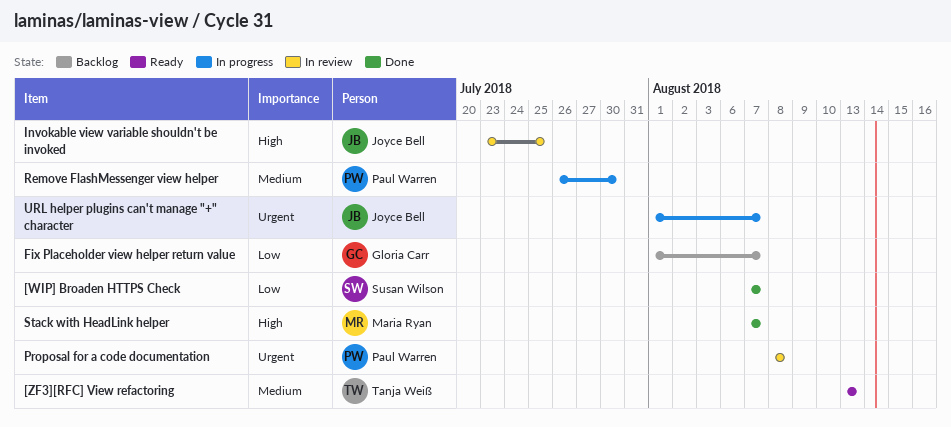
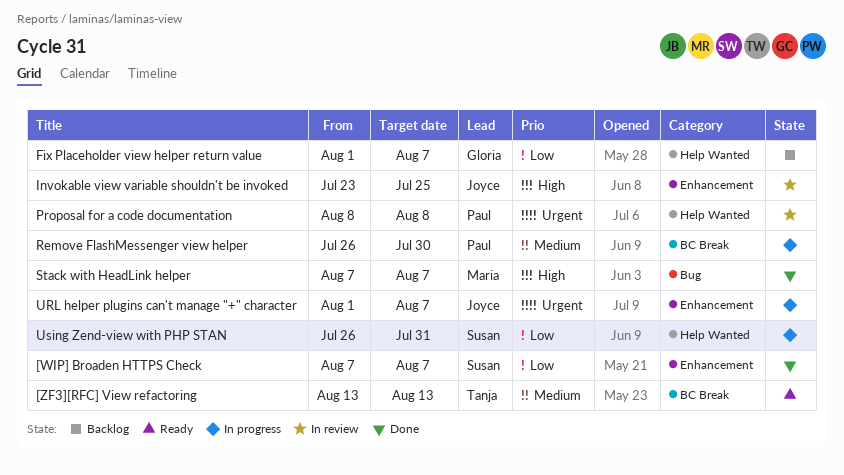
Using Zend-view with PHP STAN: none -> present

